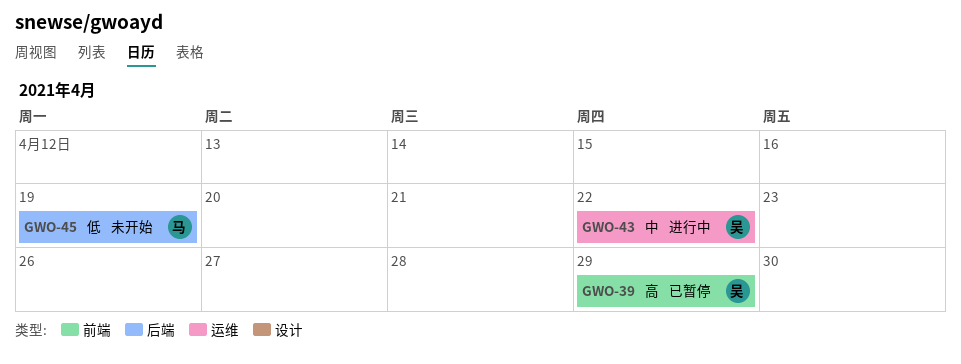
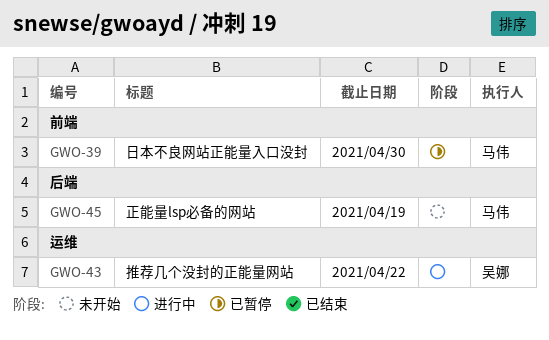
GWO-39, owner: 吴娜 -> 马伟
GWO-39, due: Apr 29 -> Apr 30

